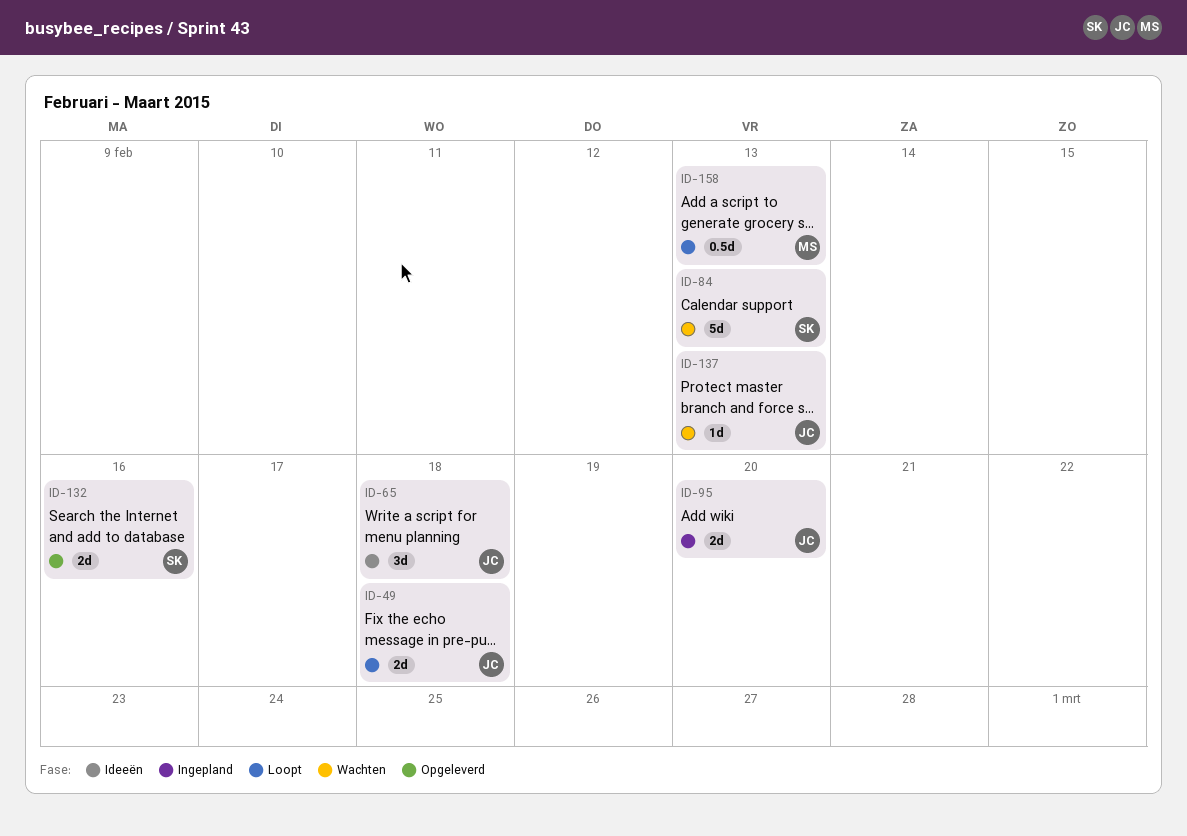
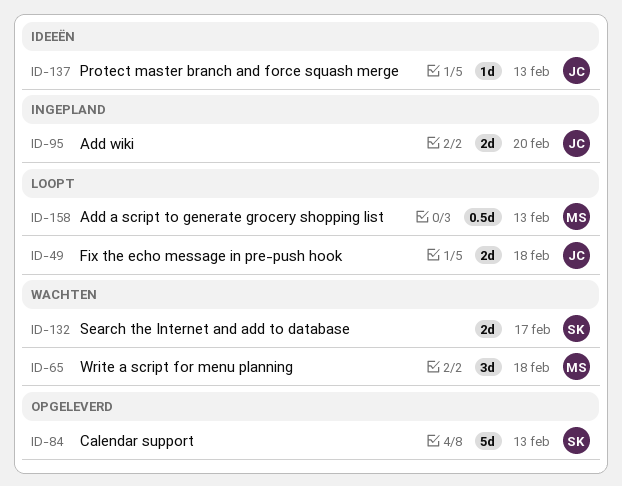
ID-65, status: Ideeën -> Wachten
ID-65, owner: JC -> MS
ID-84, status: Wachten -> Opgeleverd
ID-132, status: Opgeleverd -> Wachten
ID-132, due: Feb 16 -> Feb 17
ID-137, status: Wachten -> Ideeën

